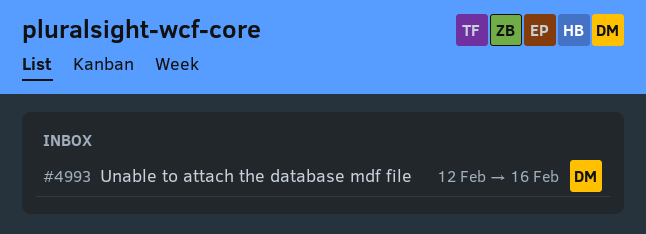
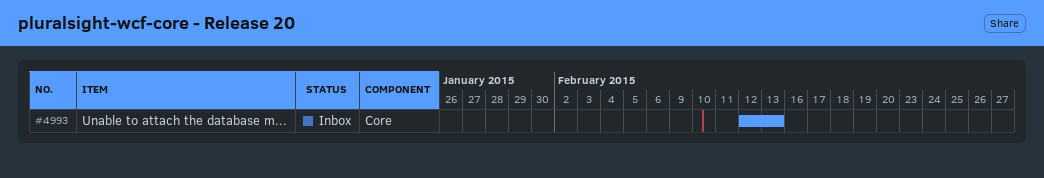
#4993, due: Feb 16 -> Feb 13

